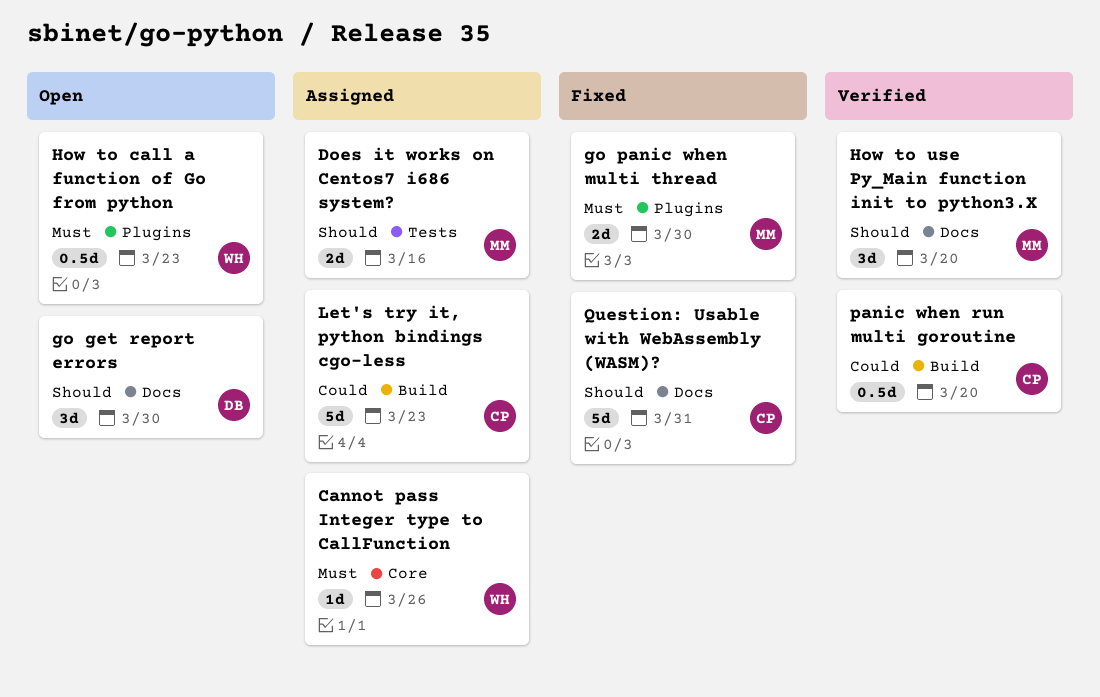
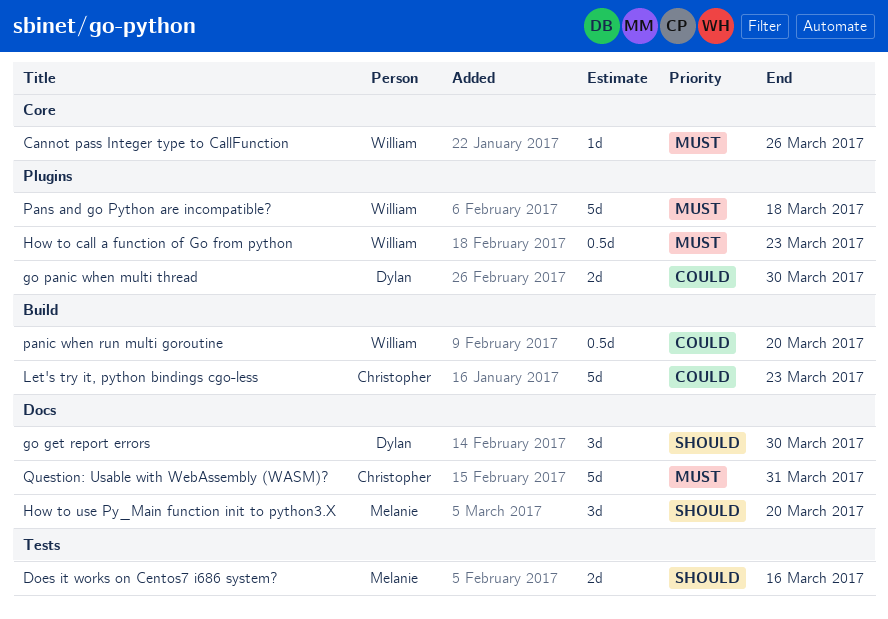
go panic when multi thread, owner: Melanie -> Dylan
go panic when multi thread, priority: Must -> Could
panic when run multi goroutine, owner: Christopher -> William
Pans and go Python are incompatible?: none -> present
Question: Usable with WebAssembly (WASM)?, priority: Should -> Must

